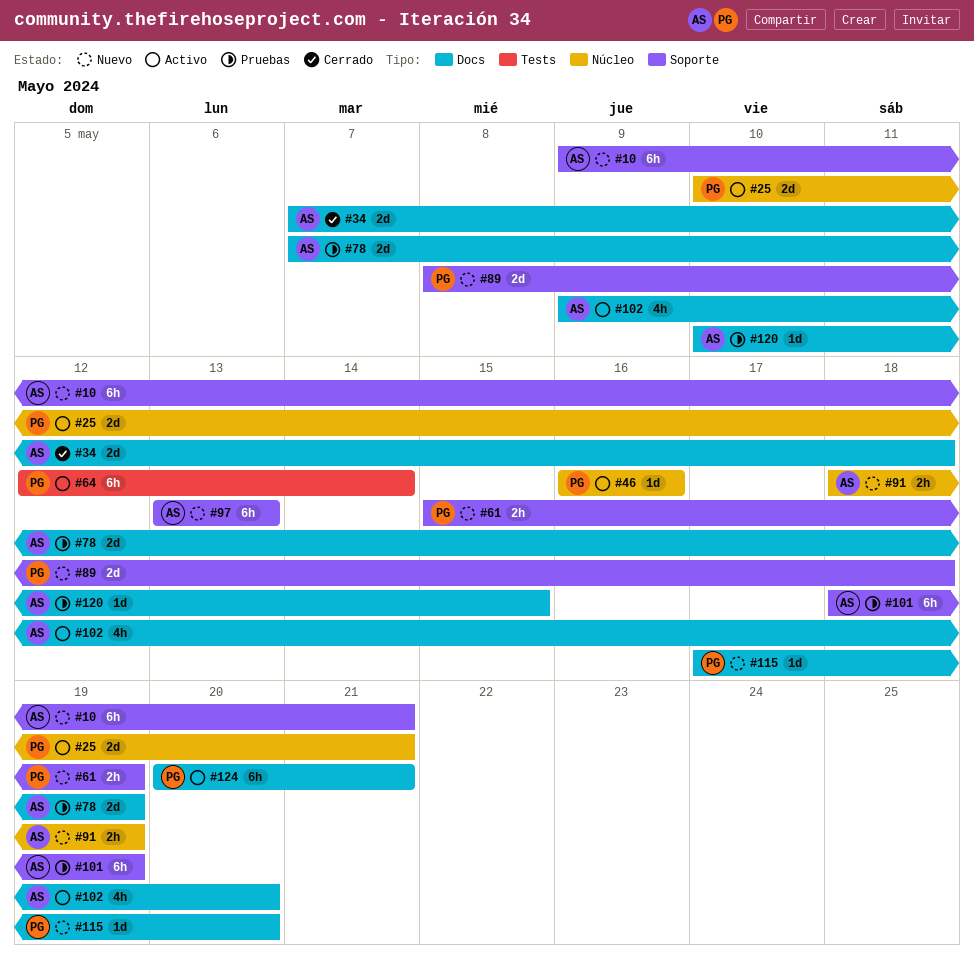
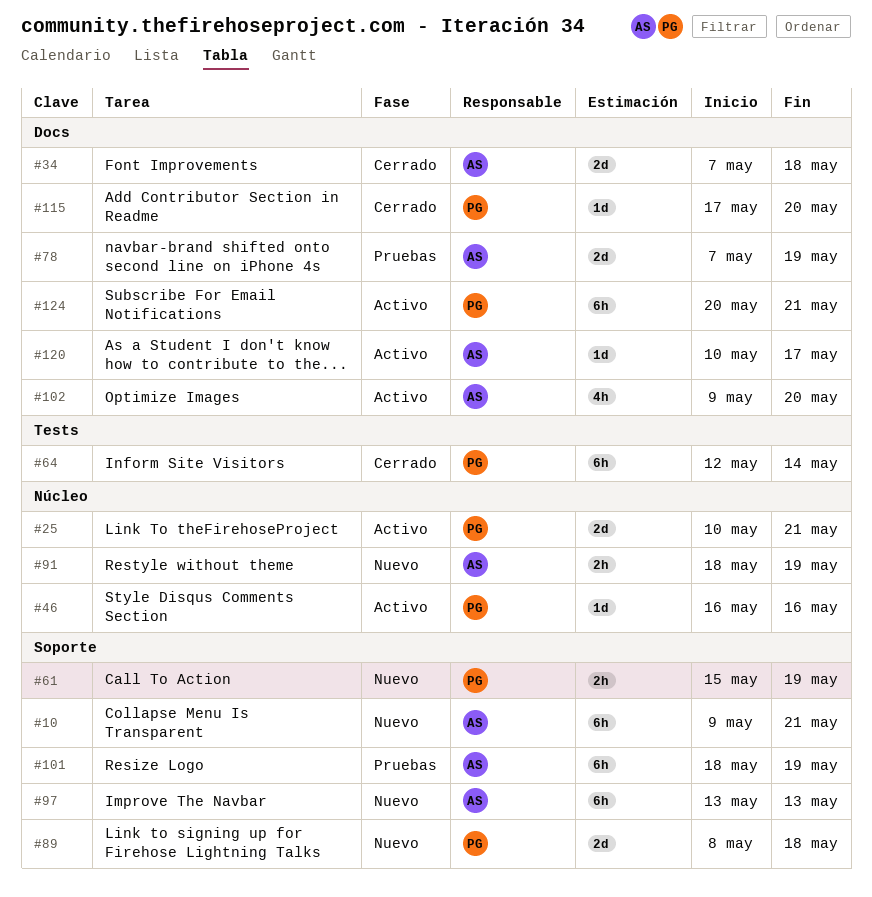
#64, status: Activo -> Cerrado
#115, status: Nuevo -> Cerrado
#120, status: Pruebas -> Activo
#120, due: May 15 -> May 17

